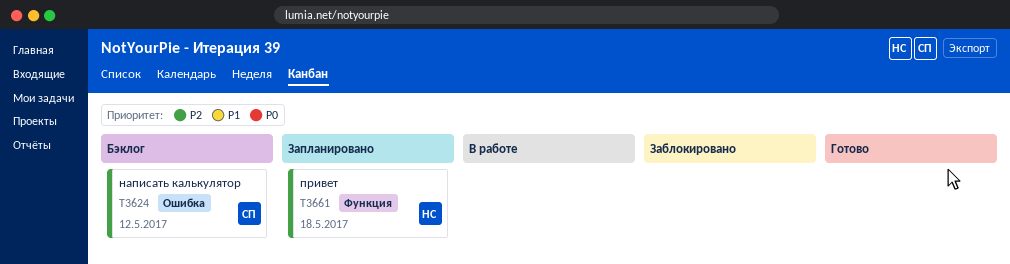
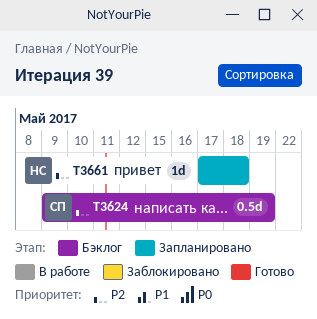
T3624, due: May 12 -> May 19

